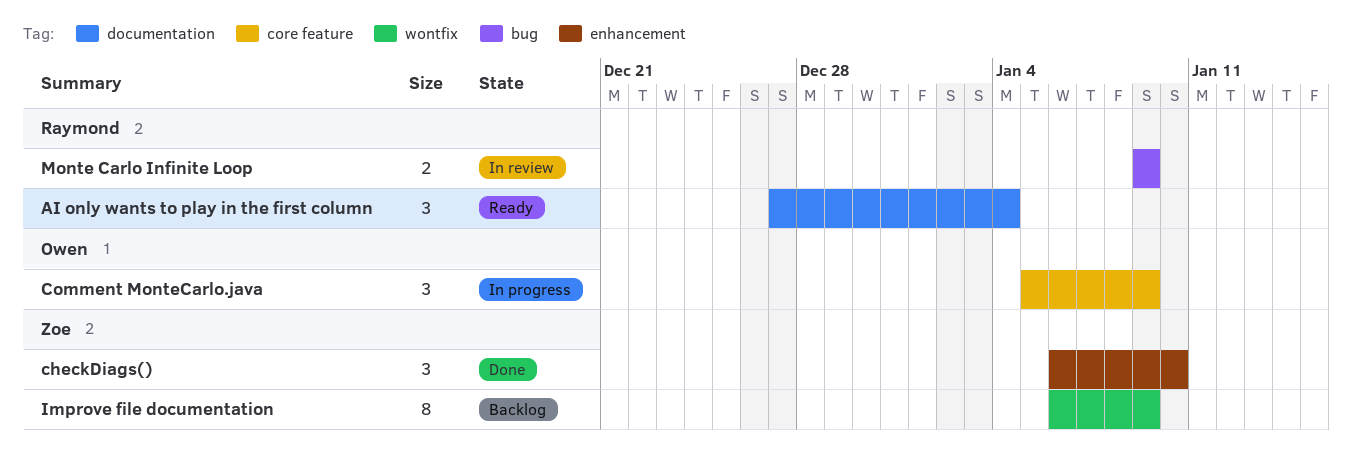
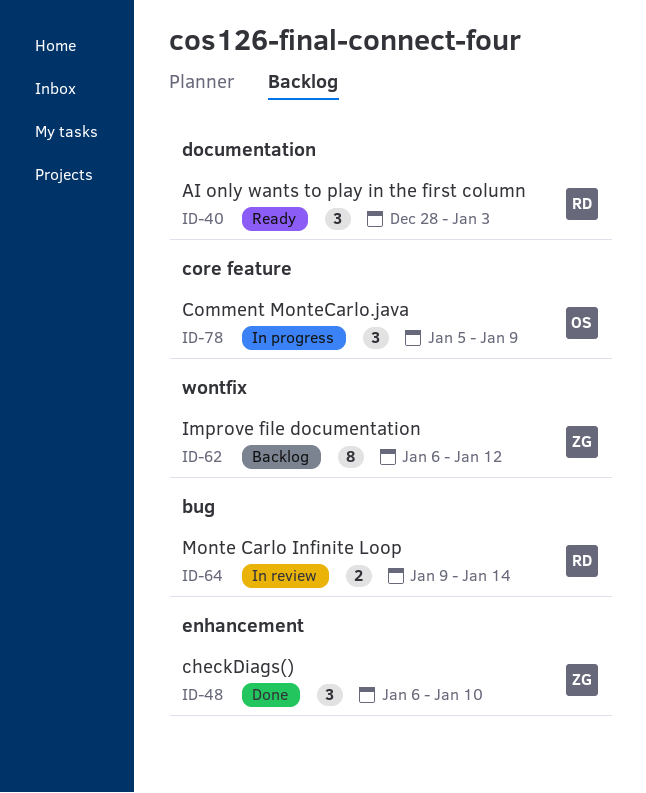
AI only wants to play in the first column, start: Dec 27 -> Dec 28
AI only wants to play in the first column, due: Jan 4 -> Jan 3
Improve file documentation, due: Jan 9 -> Jan 12
Monte Carlo Infinite Loop, due: Jan 9 -> Jan 14

